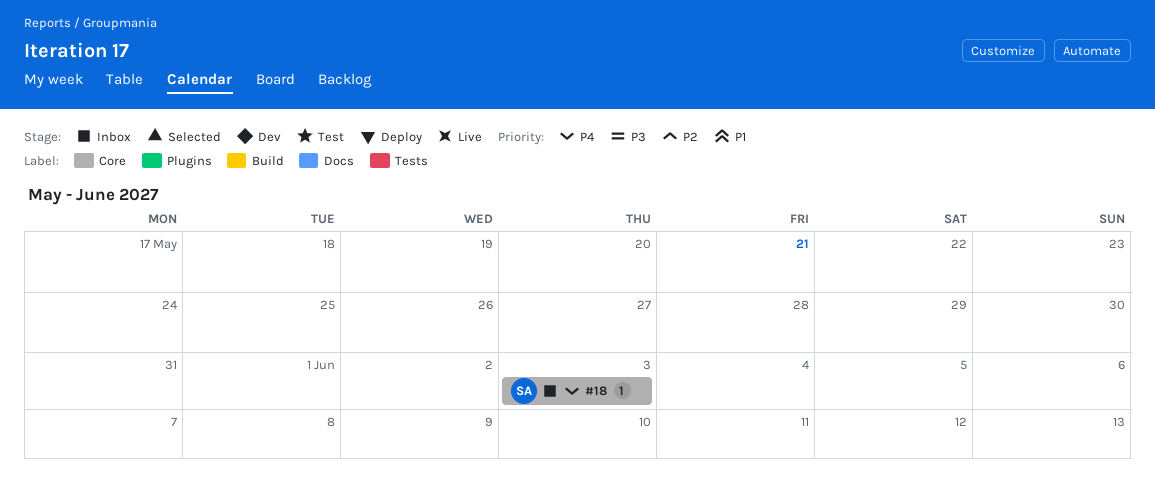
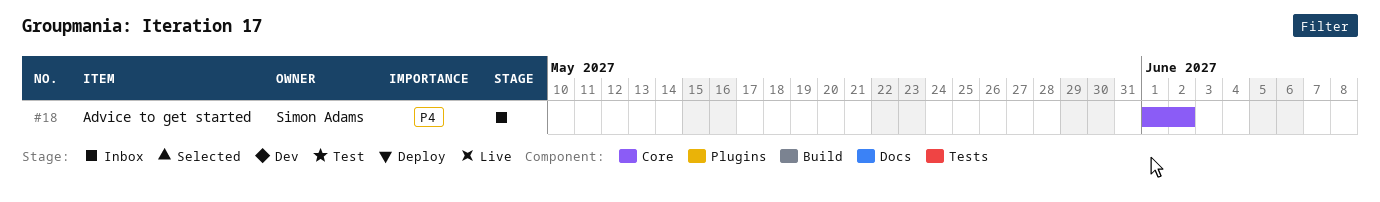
#18, start: Jun 3 -> Jun 1
#18, due: Jun 3 -> Jun 2

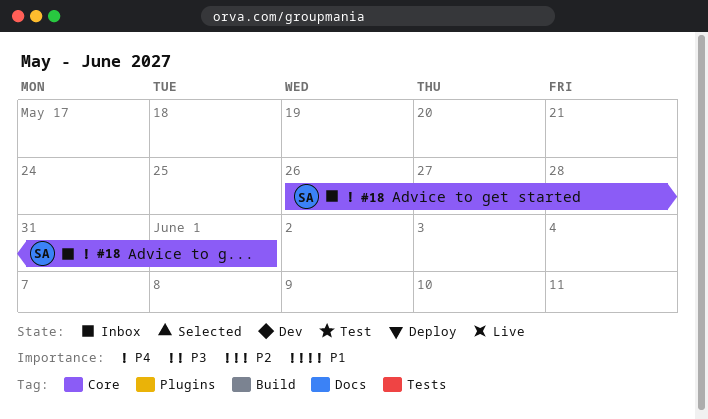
#18, start: Jun 1 -> May 26
#18, due: Jun 2 -> Jun 1

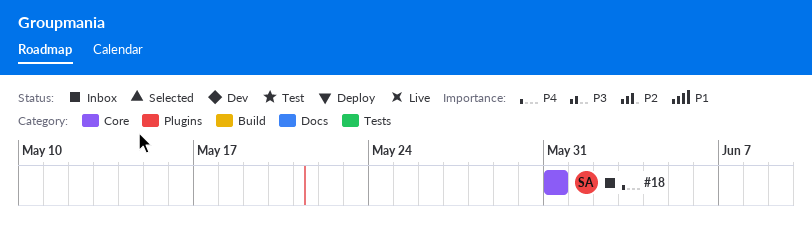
#18, start: May 26 -> May 31
#18, due: Jun 1 -> May 31

